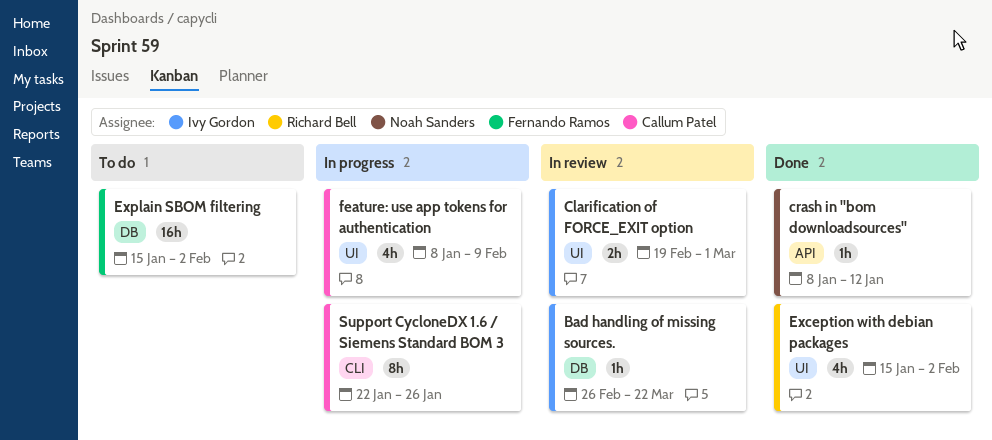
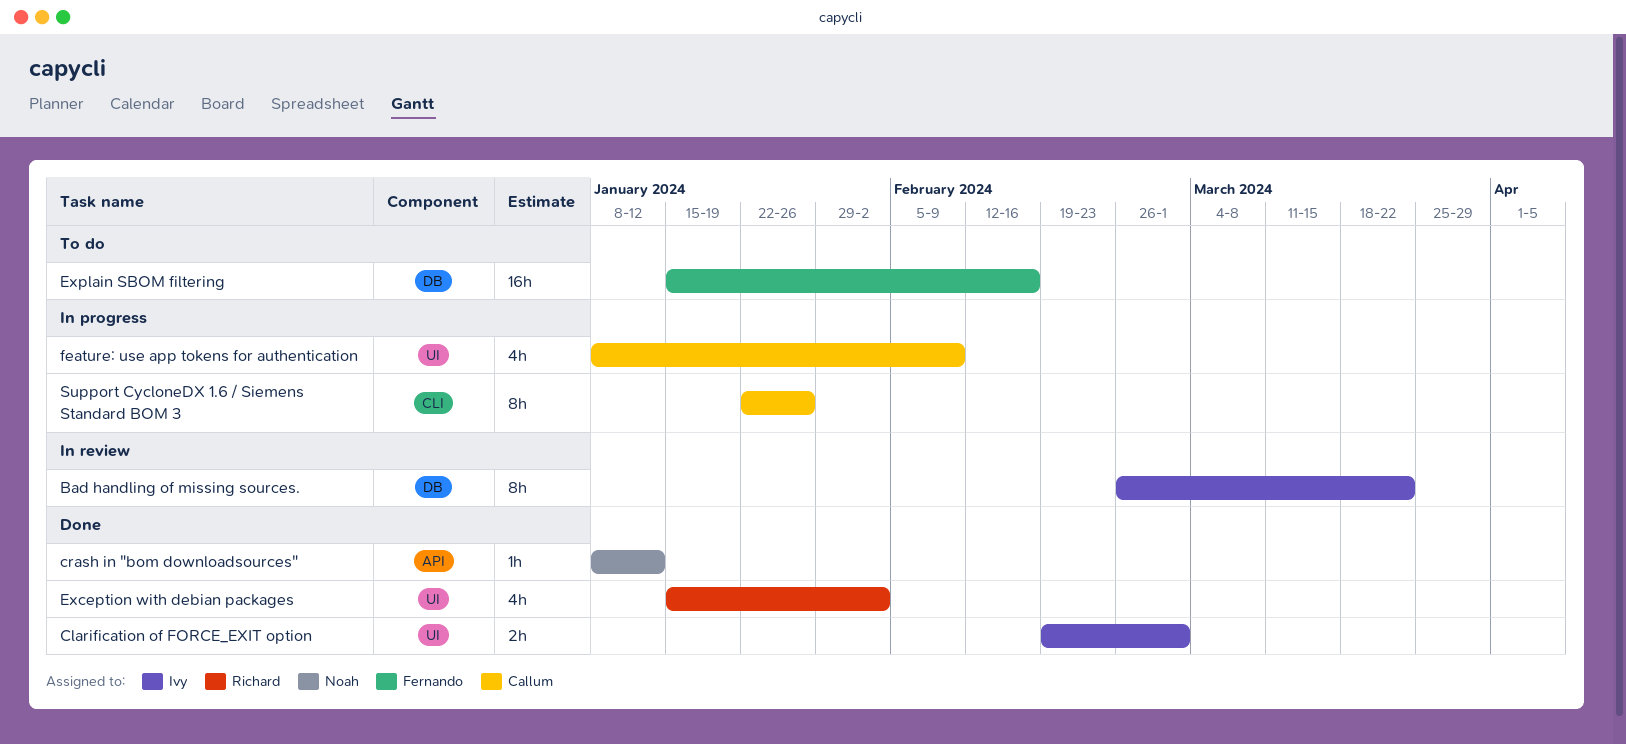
Bad handling of missing sources., estimate: 1h -> 8h
Clarification of FORCE_EXIT option, status: In review -> Done
Explain SBOM filtering, due: Feb 2 -> Feb 16

